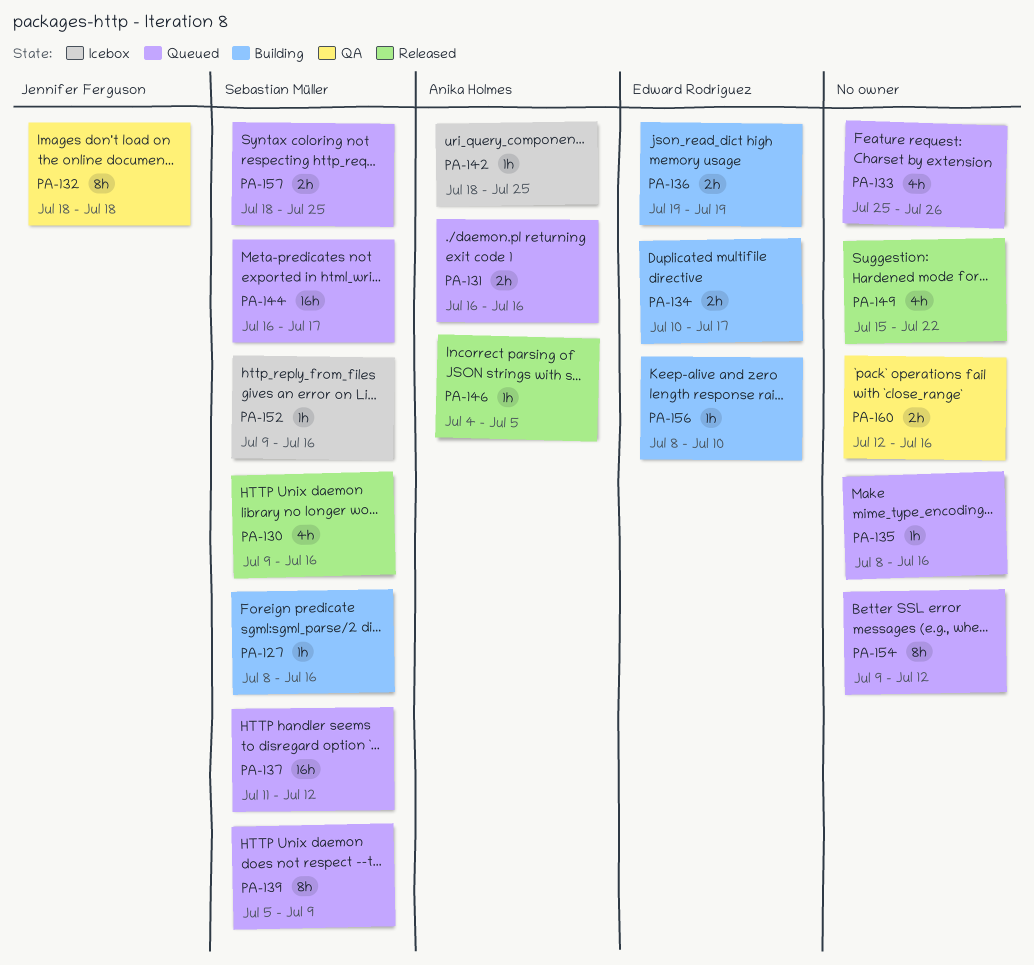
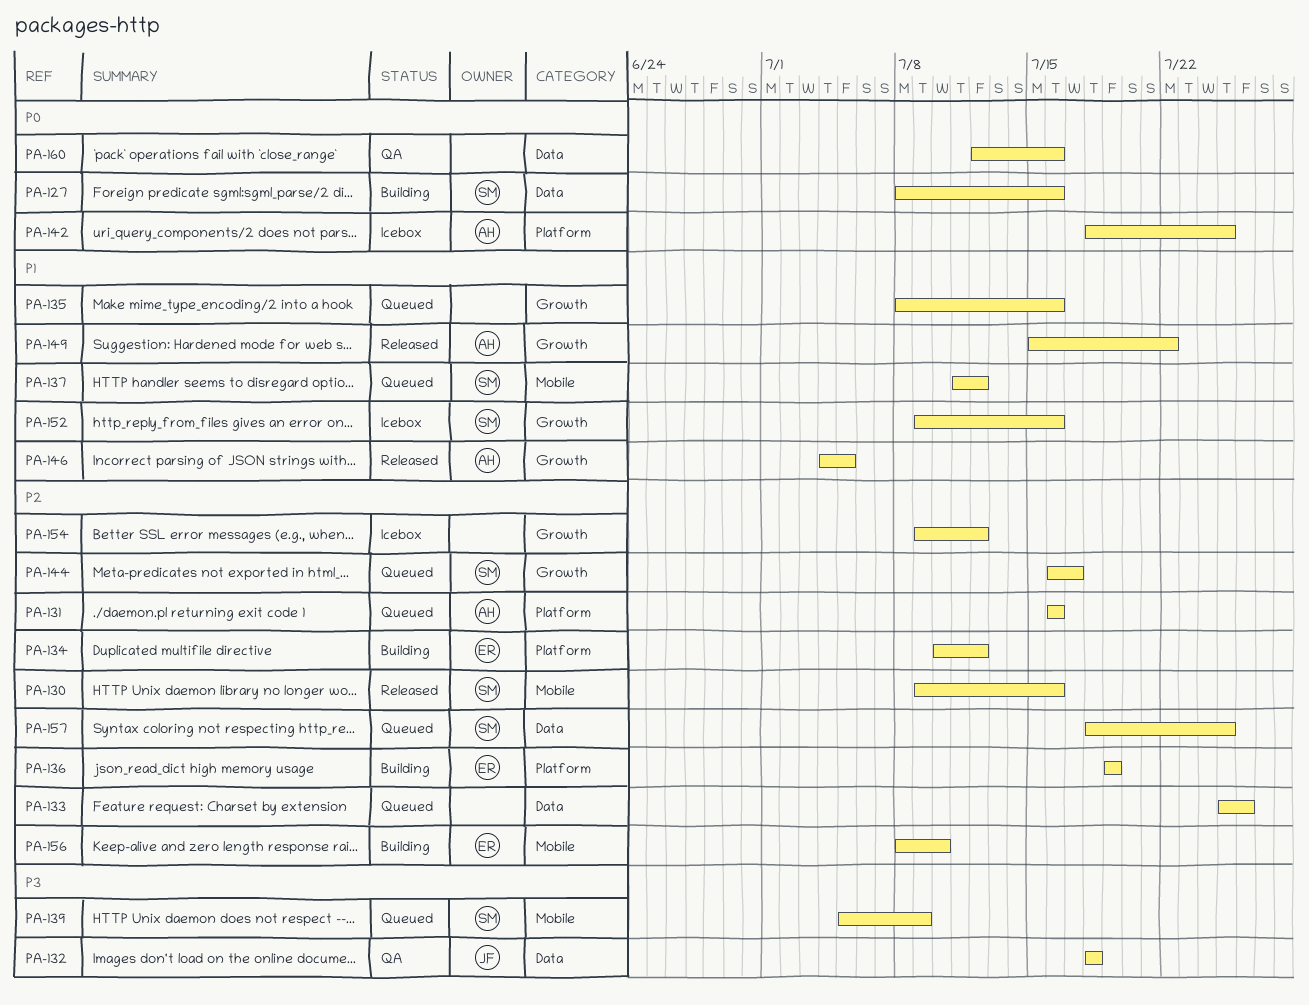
PA-134, due: Jul 17 -> Jul 12
PA-149, owner: none -> Anika Holmes
PA-154, status: Queued -> Icebox

